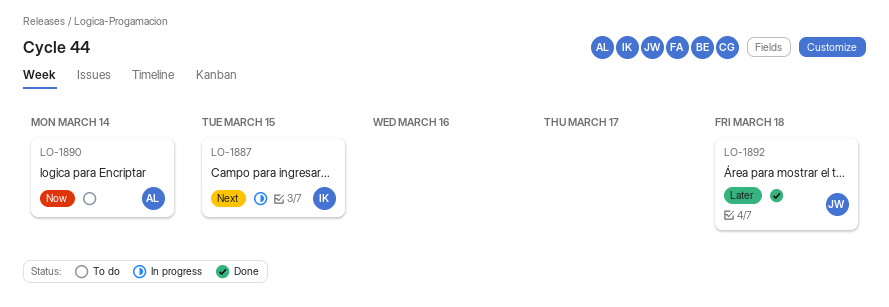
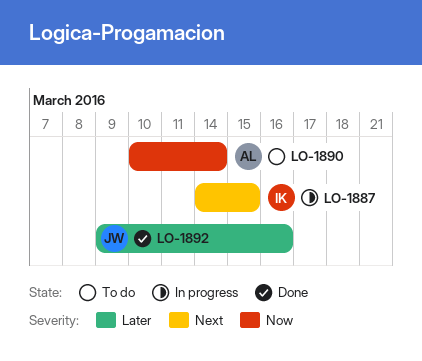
LO-1892, due: Mar 18 -> Mar 16

